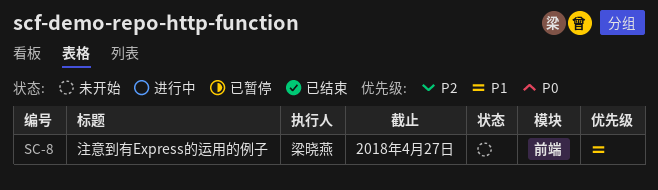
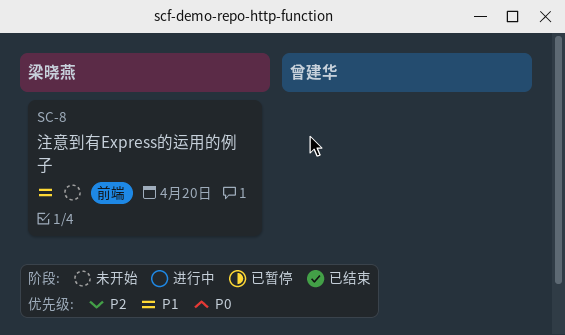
SC-8, due: Apr 27 -> Apr 20

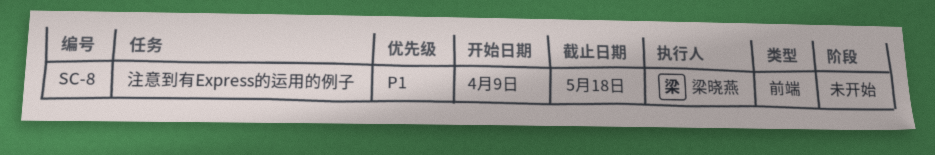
SC-8, due: Apr 20 -> May 18

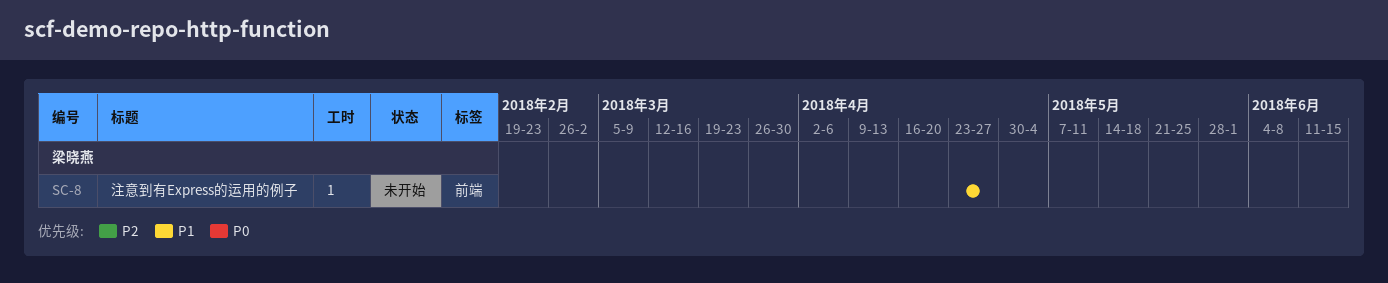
SC-8, start: Apr 9 -> Apr 23
SC-8, due: May 18 -> Apr 27

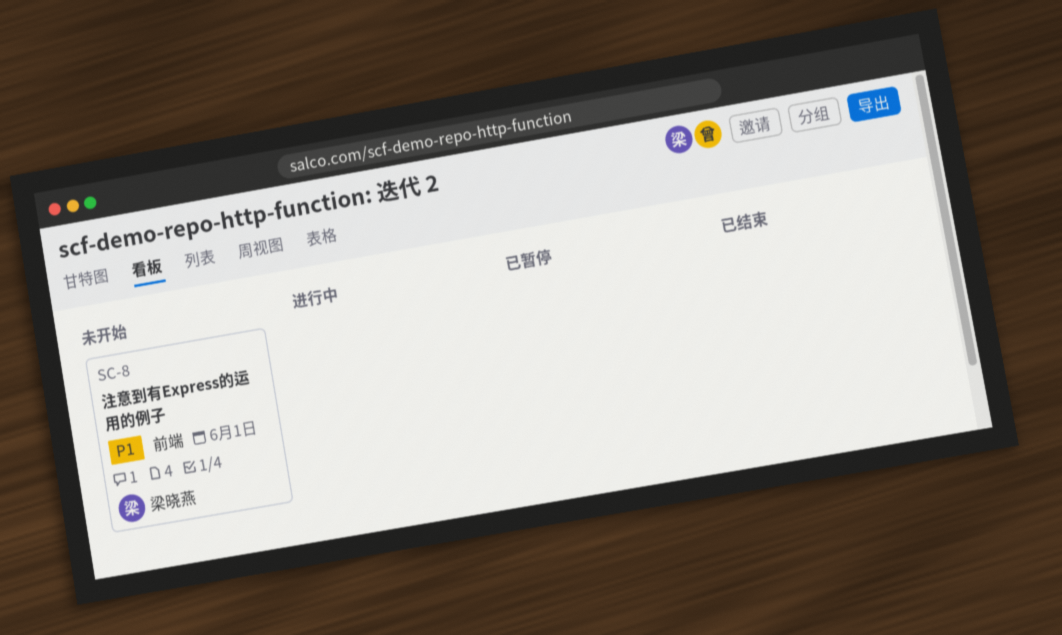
SC-8, due: Apr 27 -> Jun 1

